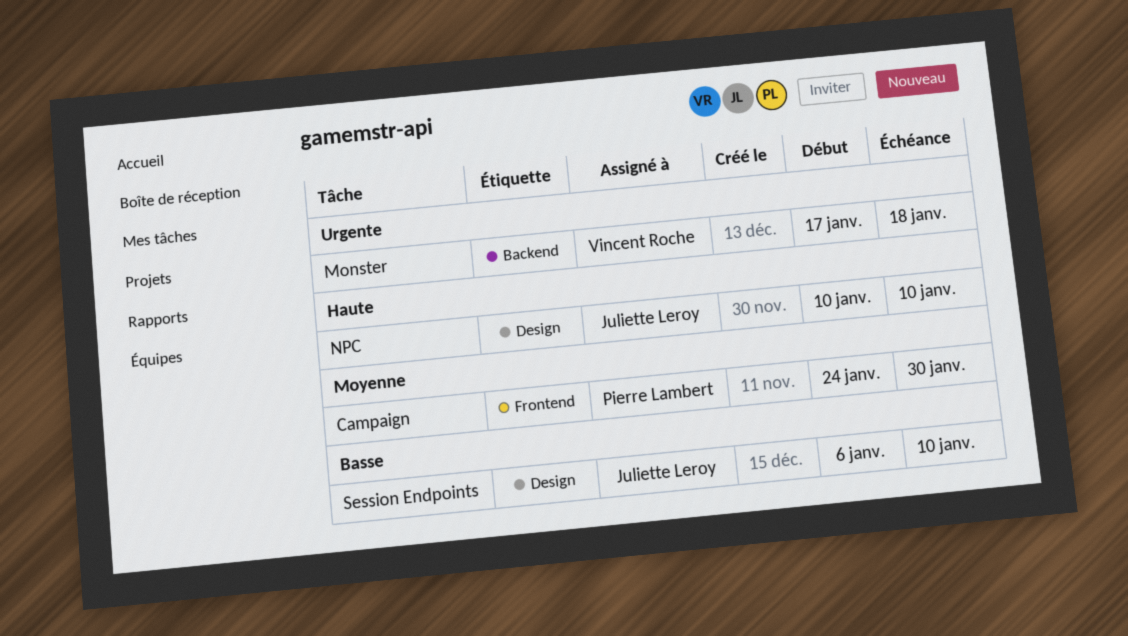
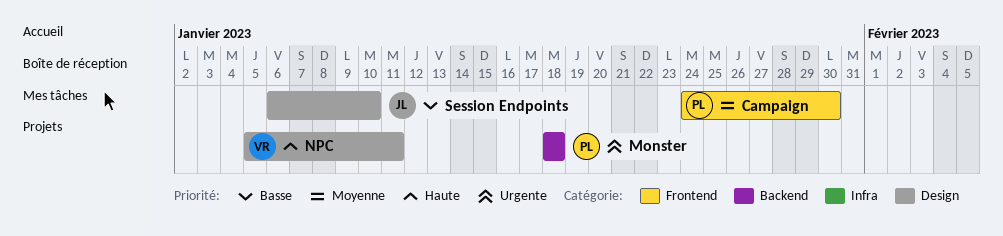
Monster, owner: Vincent Roche -> Pierre Lambert
Monster, start: Jan 17 -> Jan 18
NPC, owner: Juliette Leroy -> Vincent Roche
NPC, start: Jan 10 -> Jan 5
NPC, due: Jan 10 -> Jan 11

